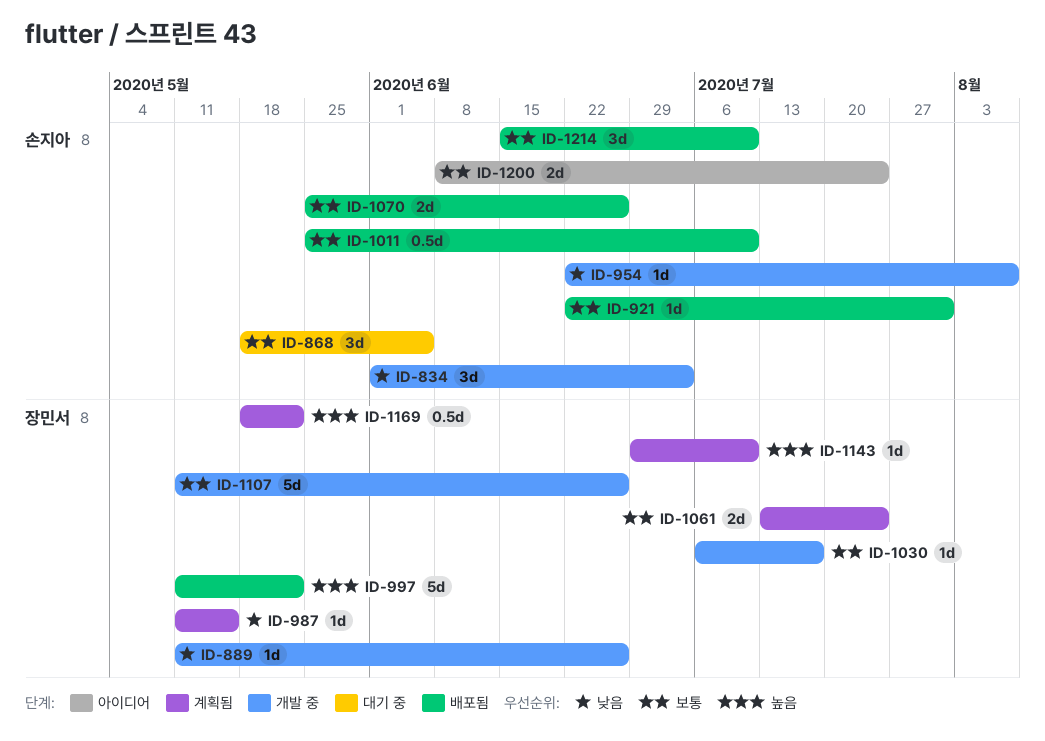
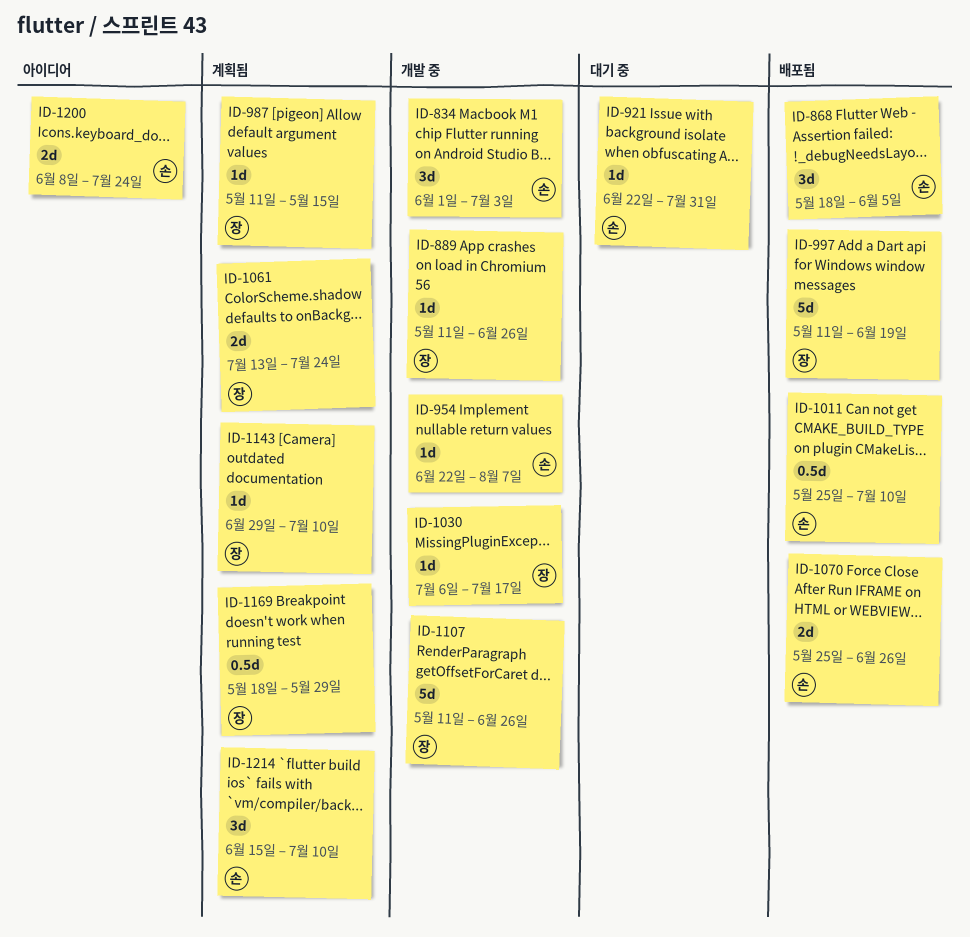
ID-868, status: 대기 중 -> 배포됨
ID-921, status: 배포됨 -> 대기 중
ID-997, due: May 22 -> Jun 19
ID-1169, due: May 22 -> May 29
ID-1214, status: 배포됨 -> 계획됨

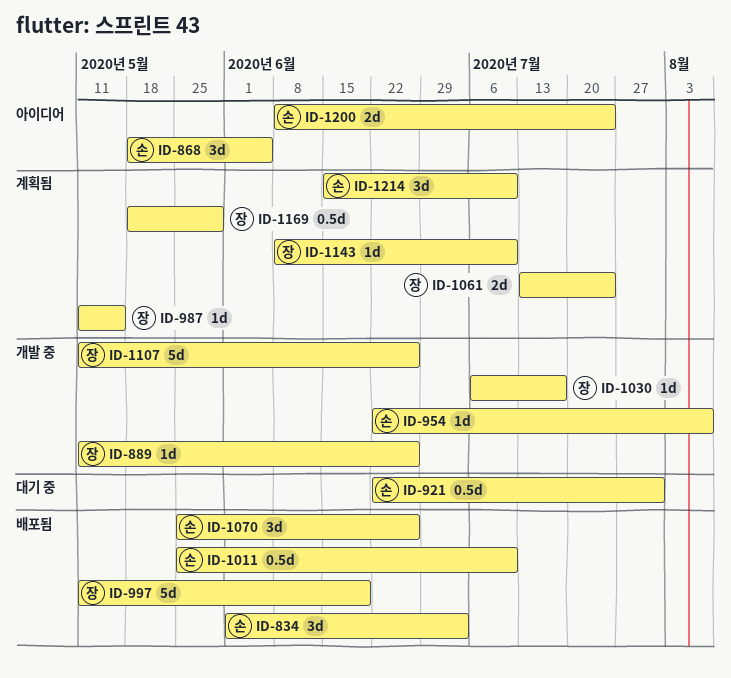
ID-834, status: 개발 중 -> 배포됨
ID-868, status: 배포됨 -> 아이디어
ID-921, estimate: 1d -> 0.5d
ID-1070, estimate: 2d -> 3d
ID-1143, start: Jun 29 -> Jun 8

